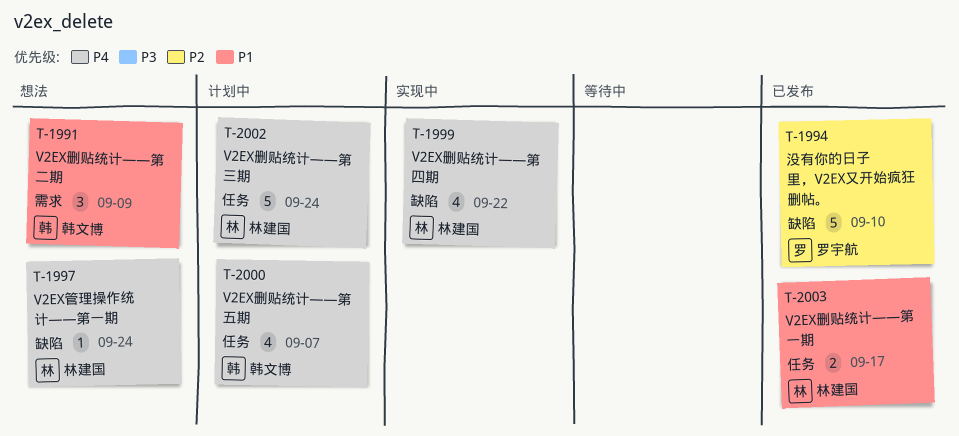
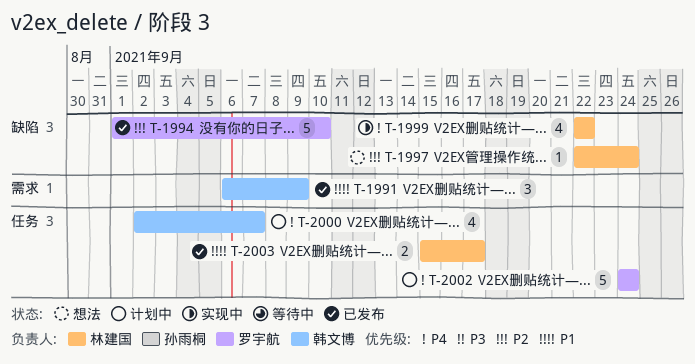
T-1991, status: 想法 -> 已发布
T-1997, priority: P4 -> P2
T-2002, owner: 林建国 -> 罗宇航

